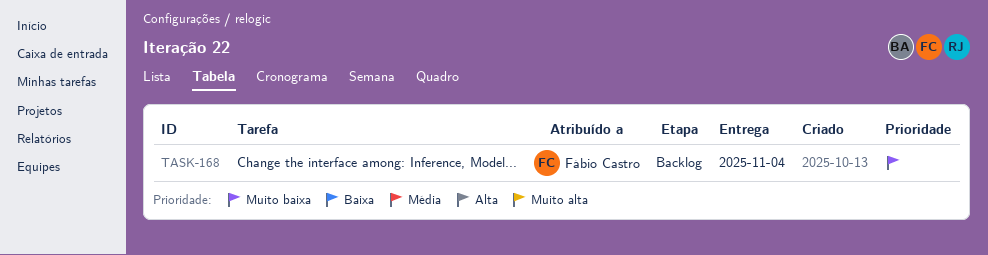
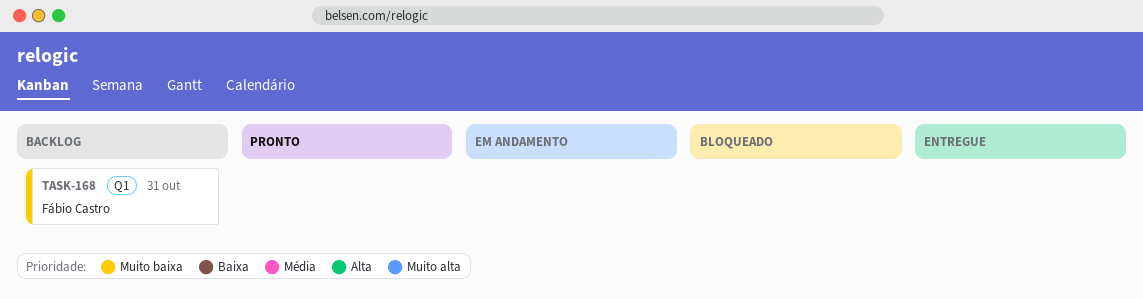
TASK-168, due: Nov 4 -> Oct 31

